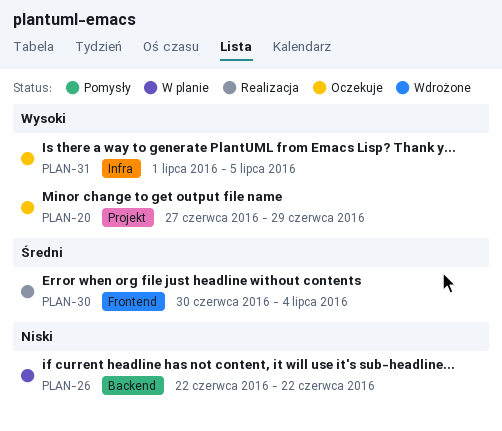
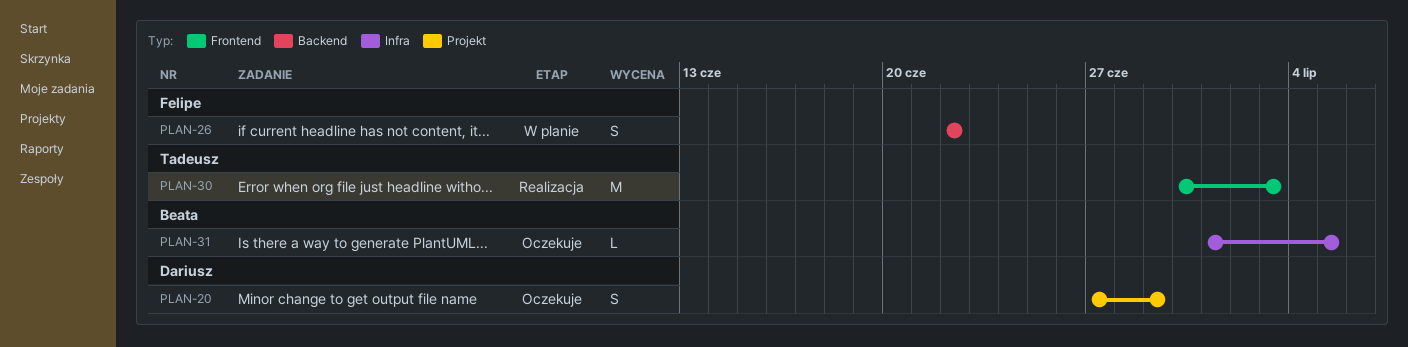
PLAN-30, due: Jul 4 -> Jul 3

